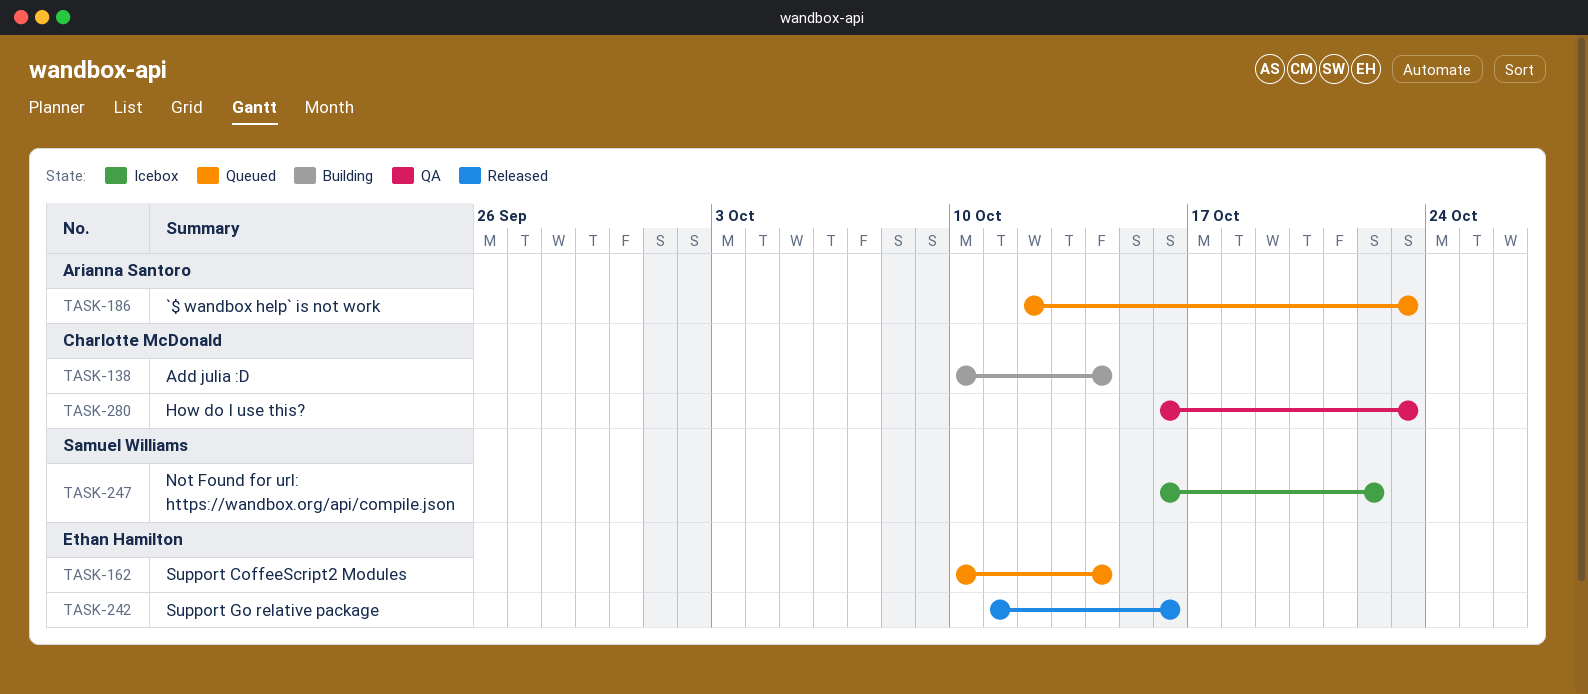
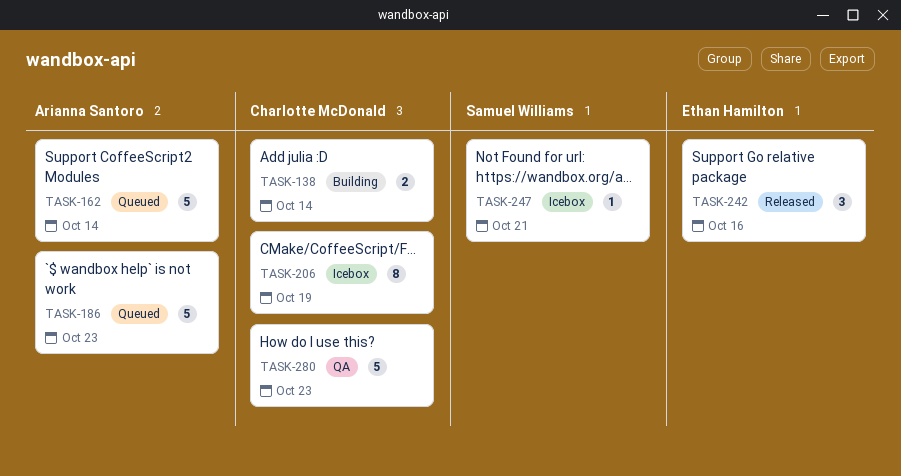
TASK-162, owner: Ethan Hamilton -> Arianna Santoro
TASK-206: none -> present
TASK-247, due: Oct 22 -> Oct 21

